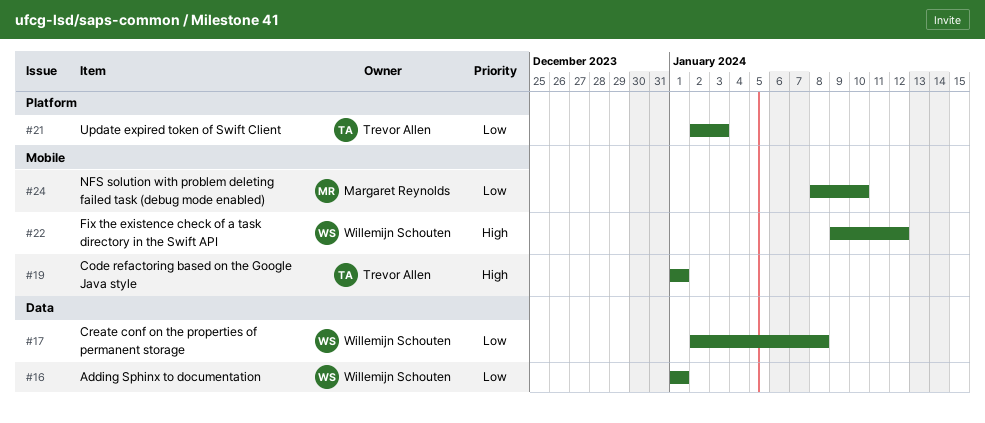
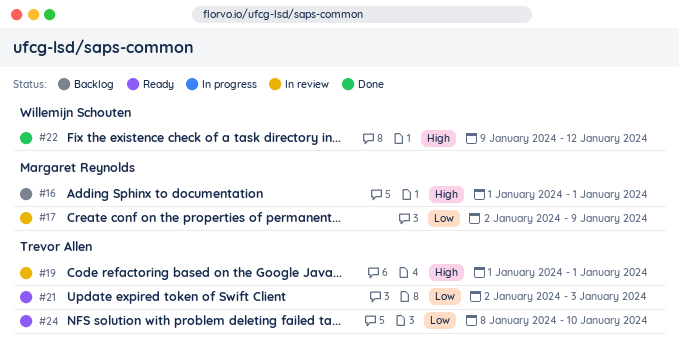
#16, owner: Willemijn Schouten -> Margaret Reynolds
#16, priority: Low -> High
#17, owner: Willemijn Schouten -> Margaret Reynolds
#17, due: Jan 8 -> Jan 9
#24, owner: Margaret Reynolds -> Trevor Allen

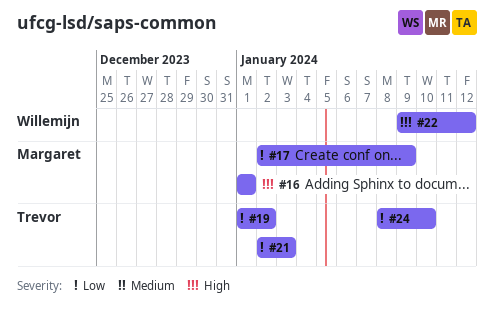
#19, priority: High -> Low
#19, due: Jan 1 -> Jan 2

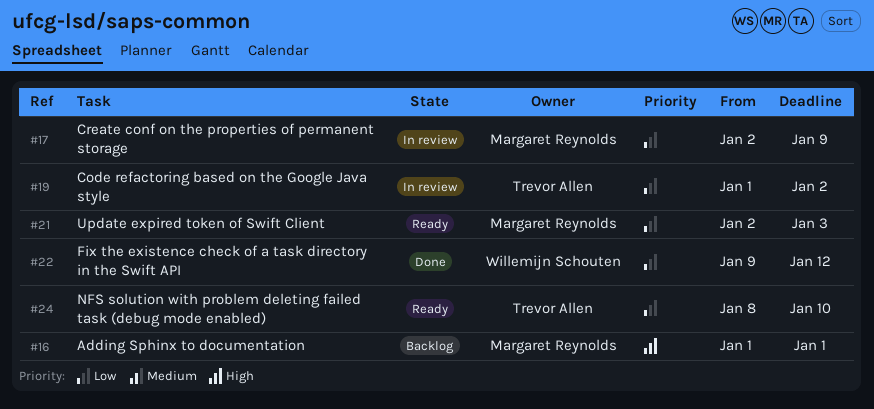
#21, owner: Trevor Allen -> Margaret Reynolds
#22, priority: High -> Low

